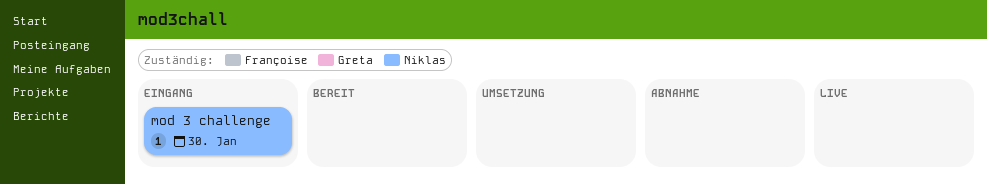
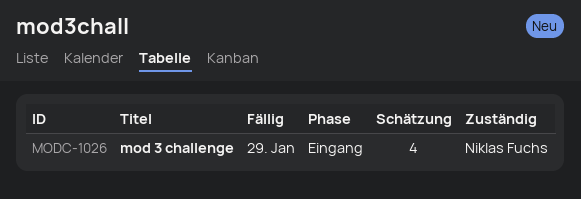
mod 3 challenge, estimate: 1 -> 4
mod 3 challenge, due: Jan 30 -> Jan 29

